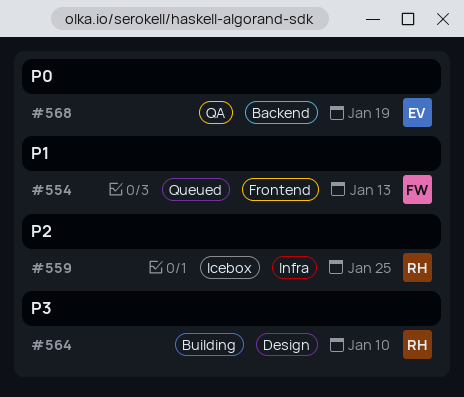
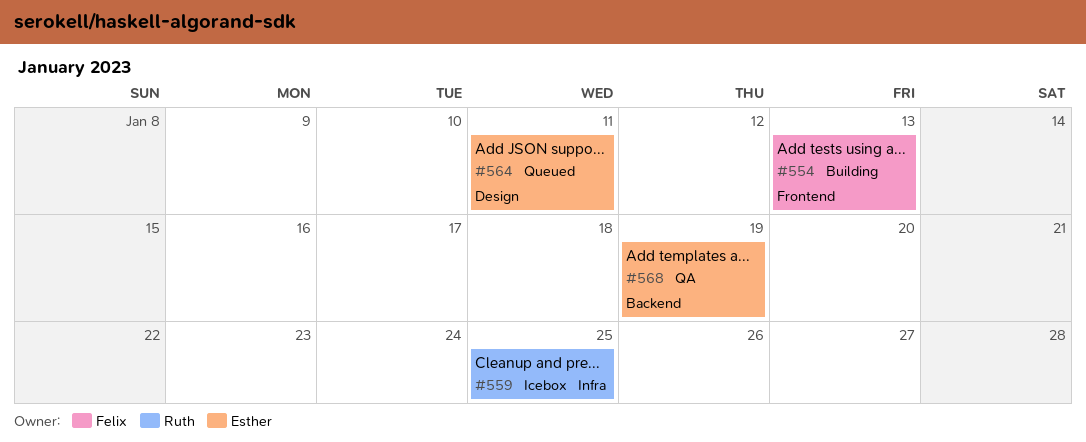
#554, status: Queued -> Building
#564, status: Building -> Queued
#564, owner: Ruth -> Esther
#564, due: Jan 10 -> Jan 11

